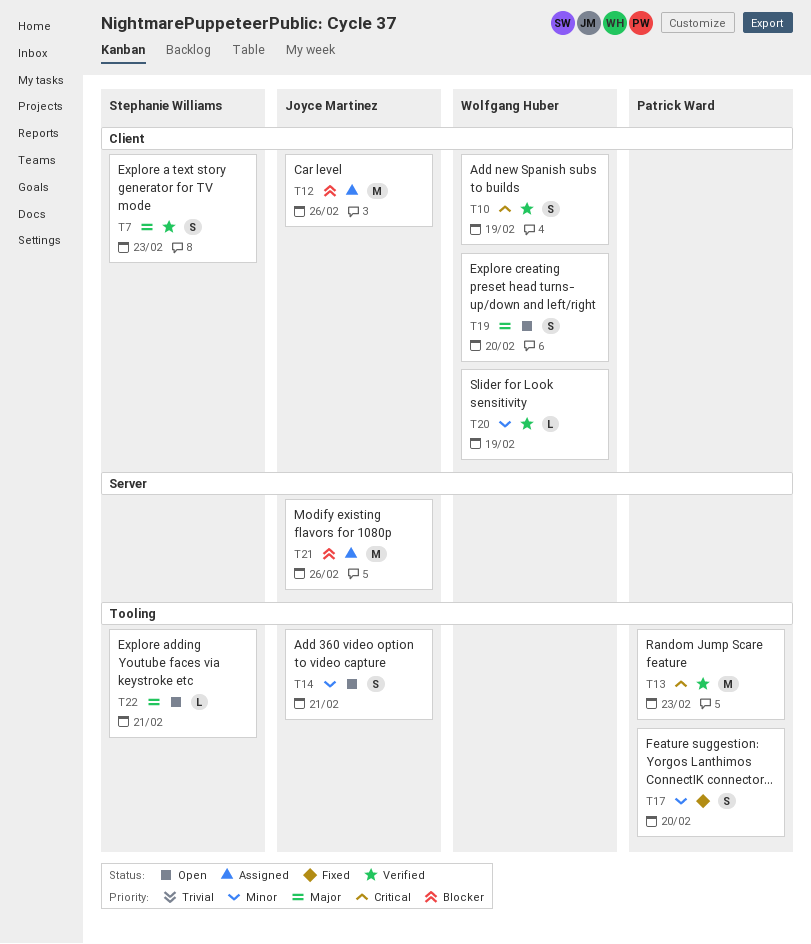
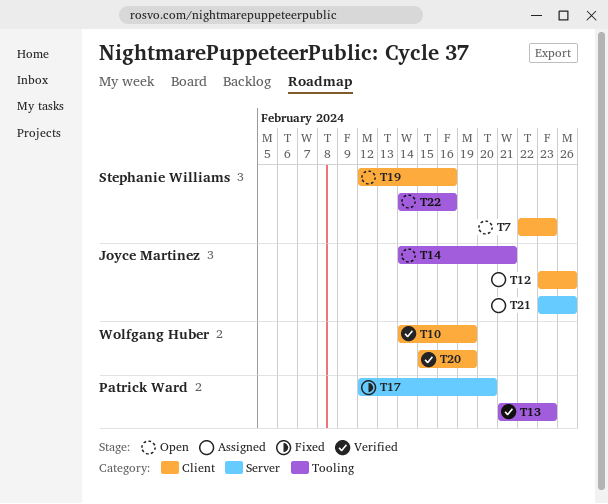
T7, status: Verified -> Open
T17, label: Tooling -> Server
T19, owner: Wolfgang Huber -> Stephanie Williams
T19, due: Feb 20 -> Feb 16
T22, due: Feb 21 -> Feb 16

